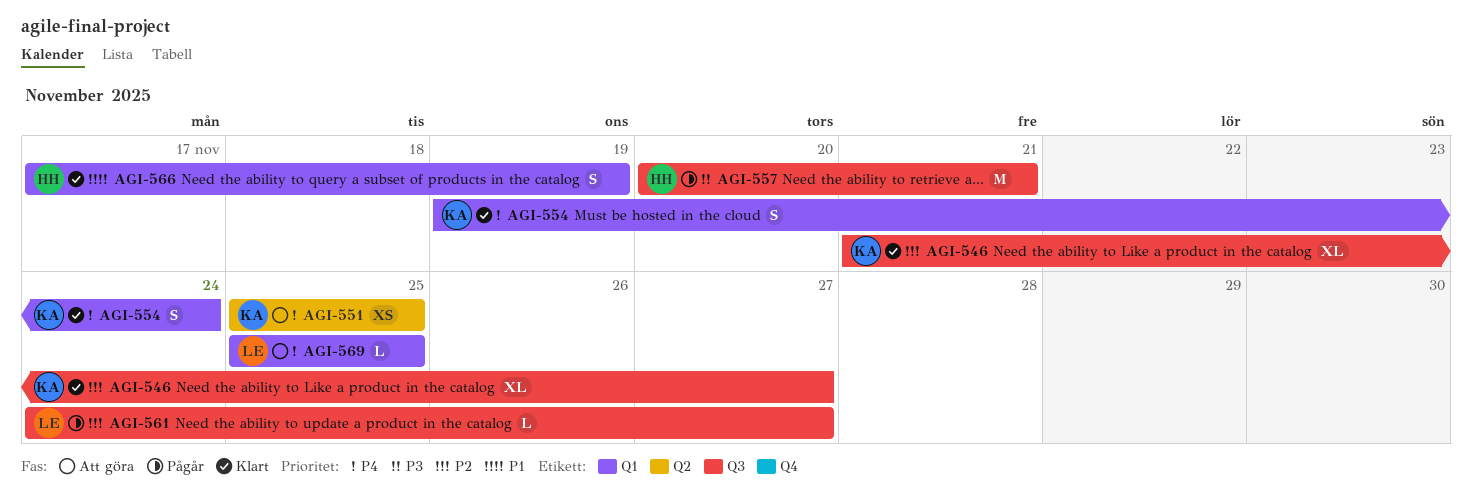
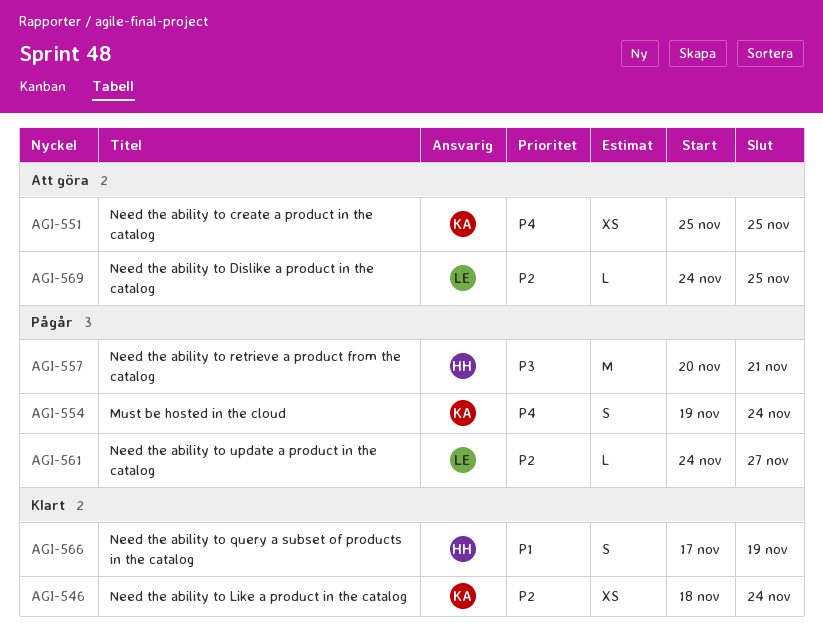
AGI-546, estimate: XL -> XS
AGI-546, start: Nov 21 -> Nov 18
AGI-546, due: Nov 27 -> Nov 24
AGI-554, status: Klart -> Pågår
AGI-569, priority: P4 -> P2
AGI-569, start: Nov 25 -> Nov 24

